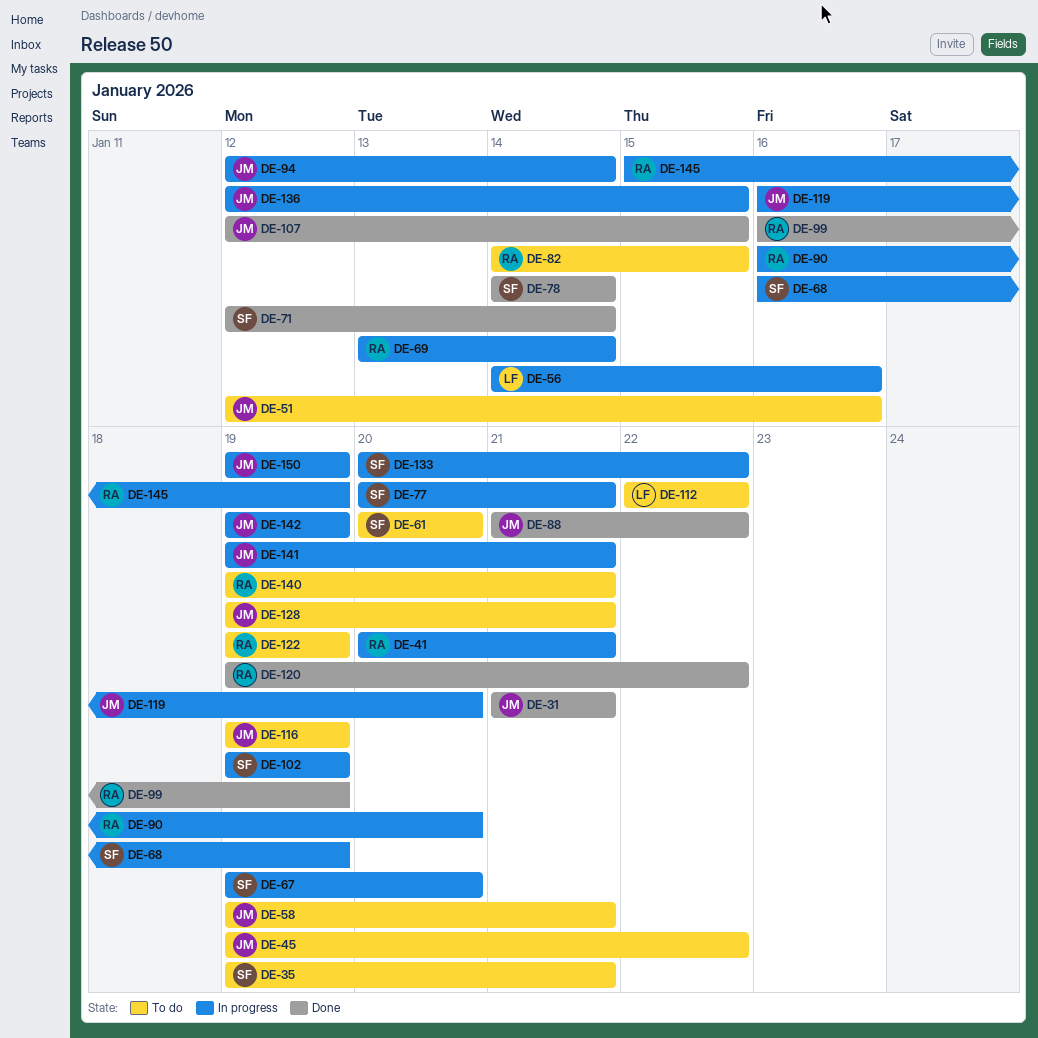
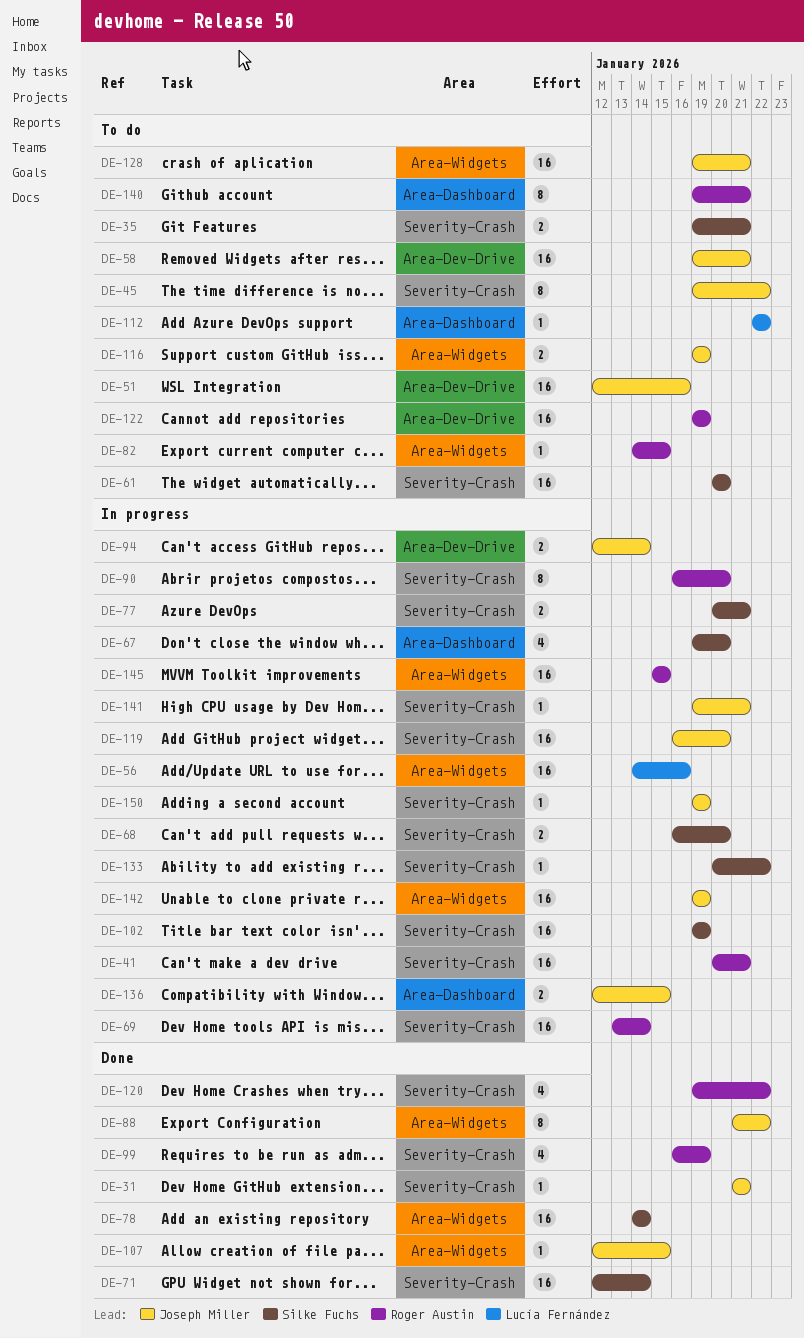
DE-68, due: Jan 19 -> Jan 20
DE-145, due: Jan 19 -> Jan 15

